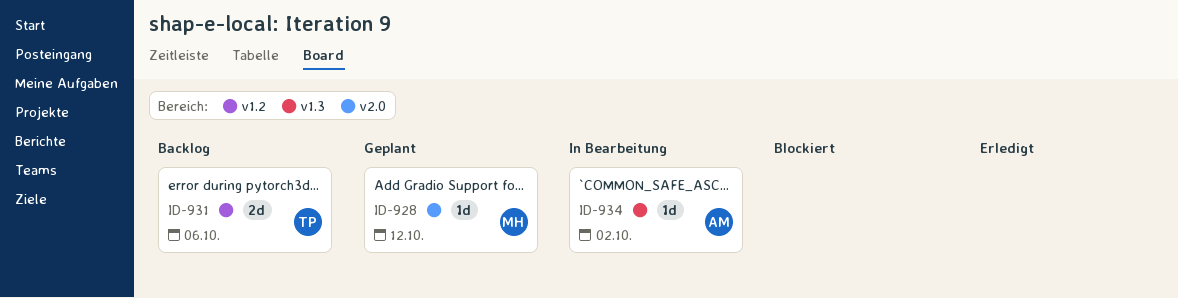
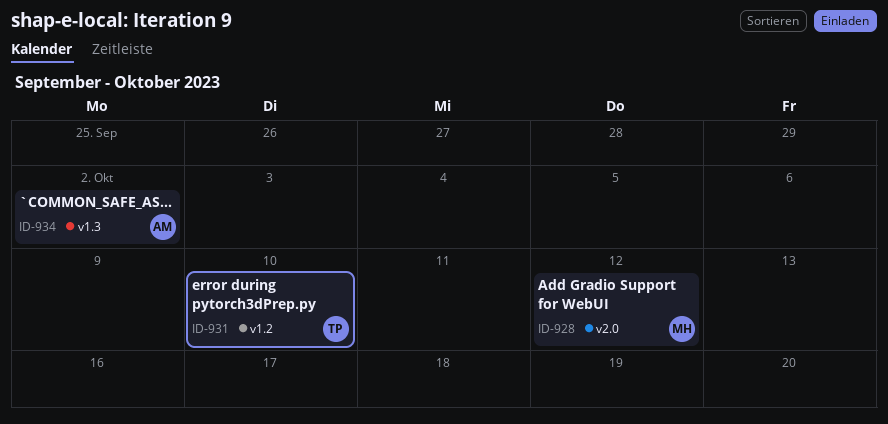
ID-931, due: Oct 6 -> Oct 10

